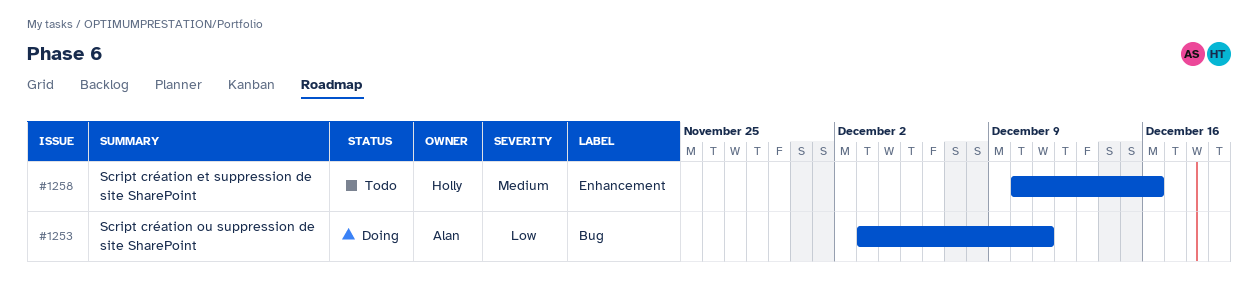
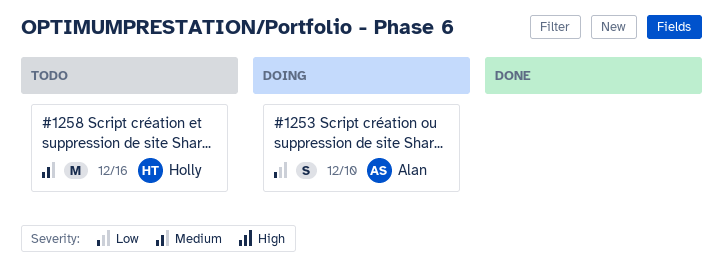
#1253, due: Dec 11 -> Dec 10

